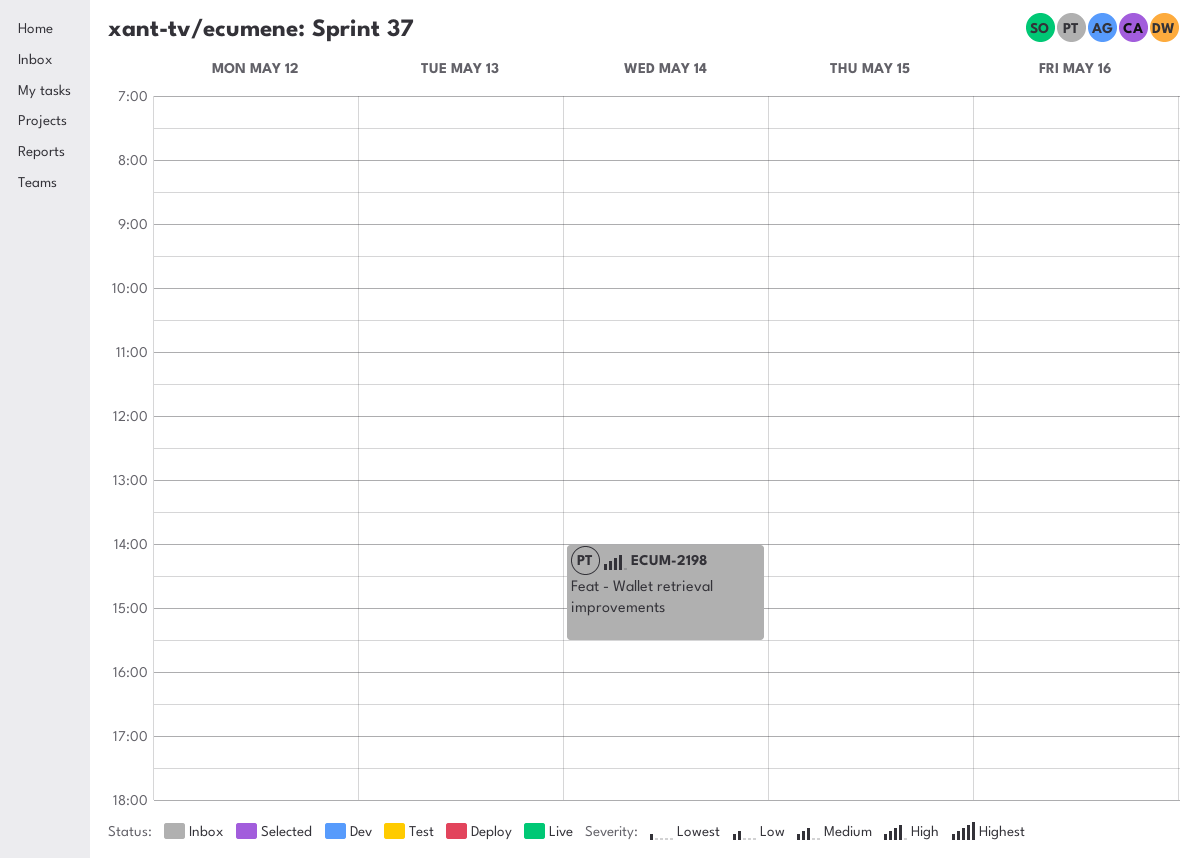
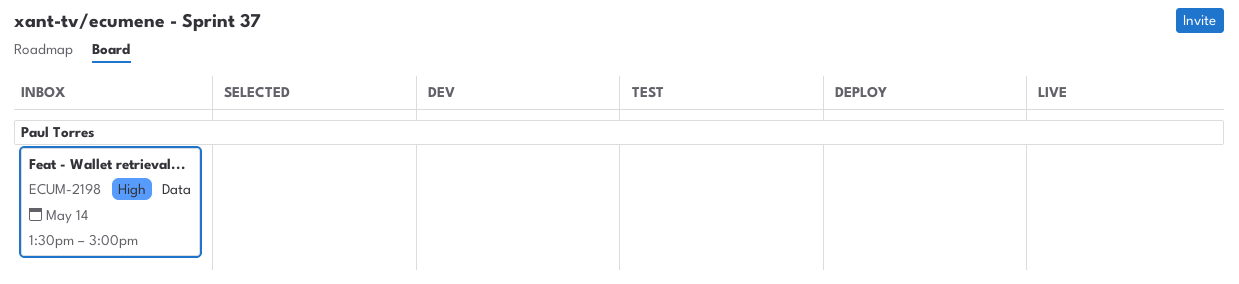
ECUM-2198, begins: 14:00 -> 13:30
ECUM-2198, ends: 15:30 -> 15:00

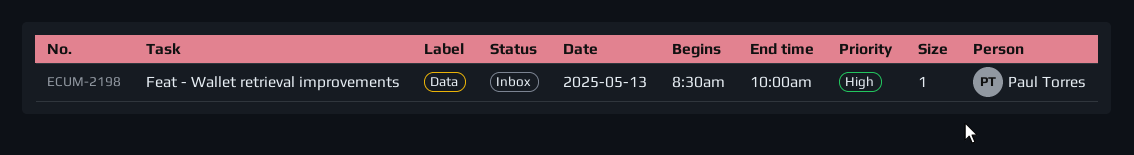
ECUM-2198, day: May 14 -> May 13
ECUM-2198, begins: 13:30 -> 08:30
ECUM-2198, ends: 15:00 -> 10:00

